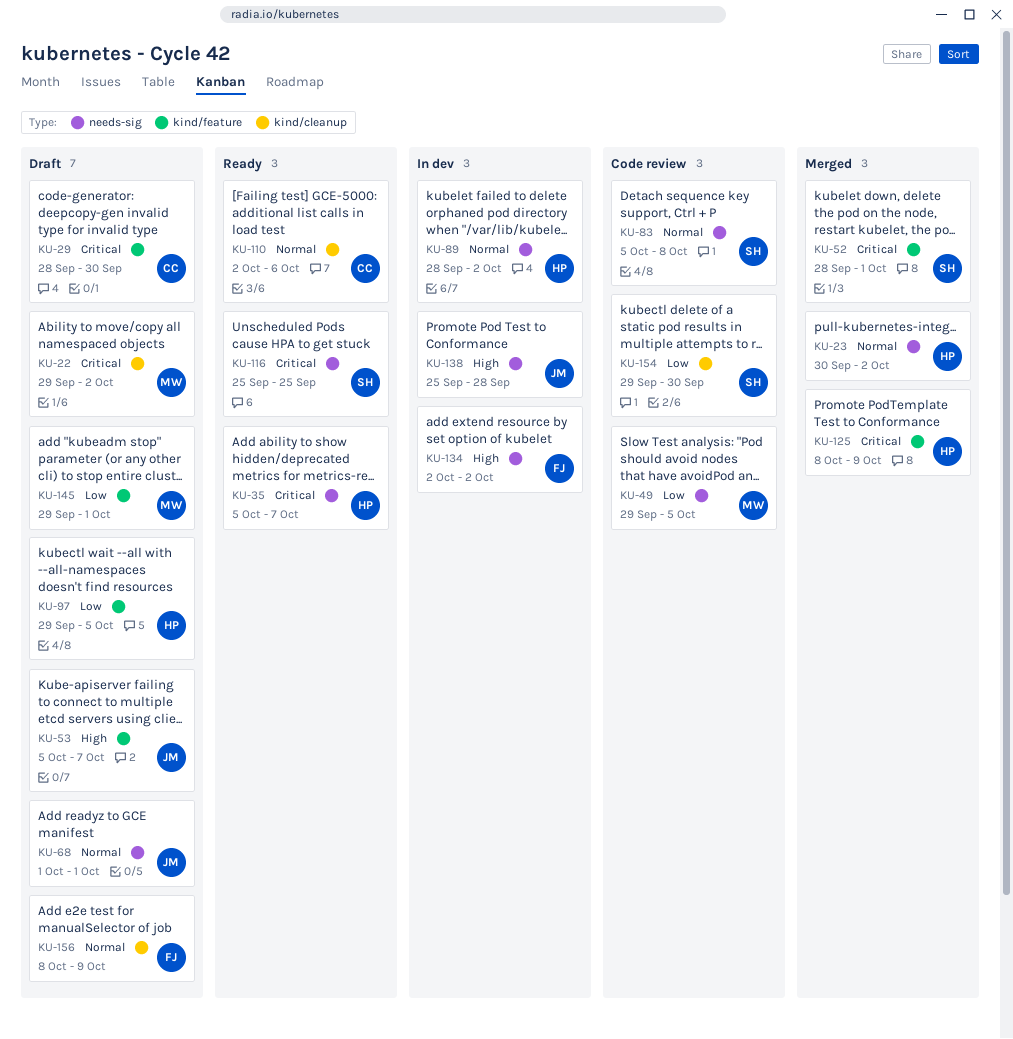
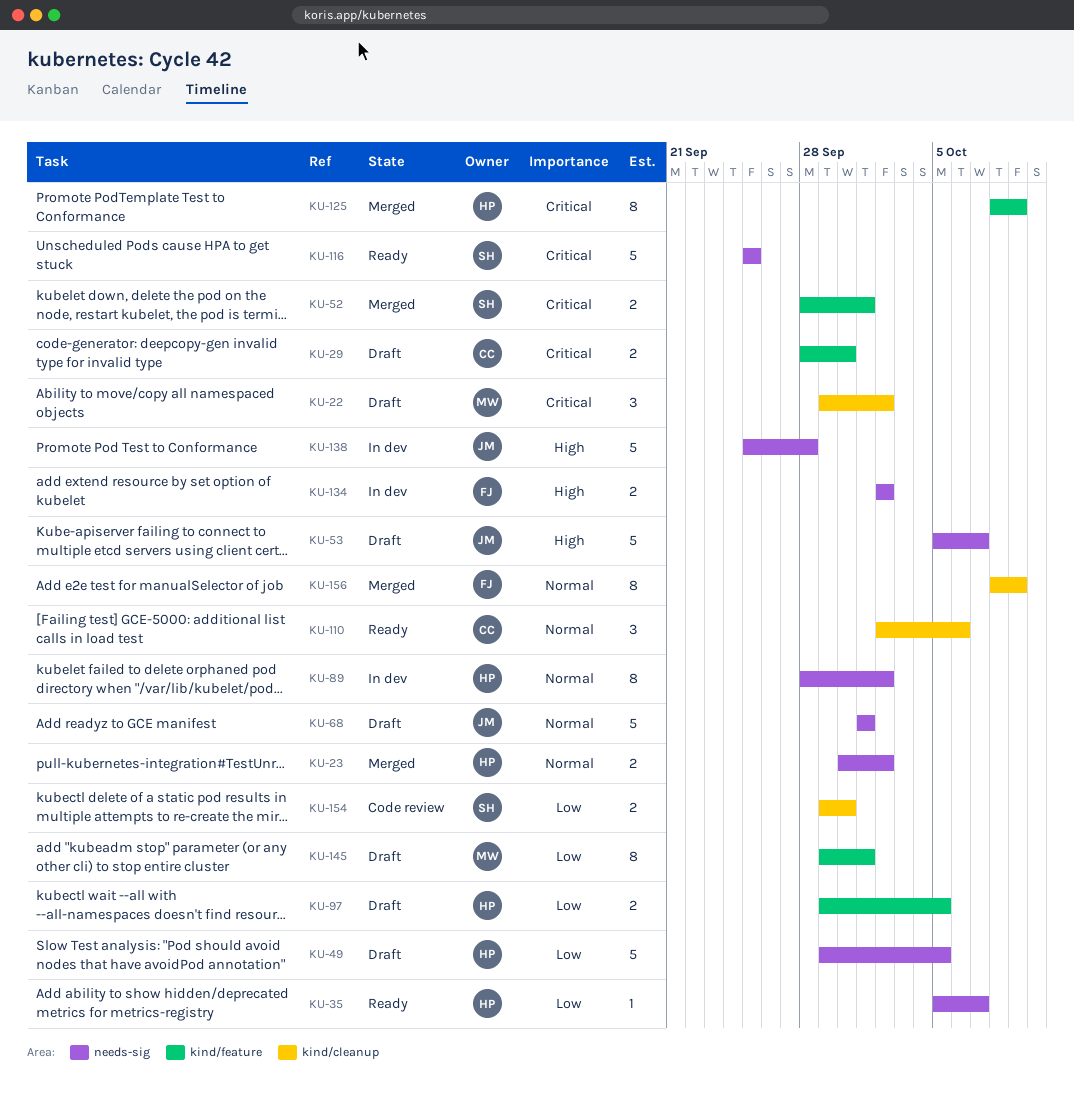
KU-35, priority: Critical -> Low
KU-49, status: Code review -> Draft
KU-49, owner: MW -> HP
KU-53, label: kind/feature -> needs-sig
KU-83: present -> none
KU-156, status: Draft -> Merged

